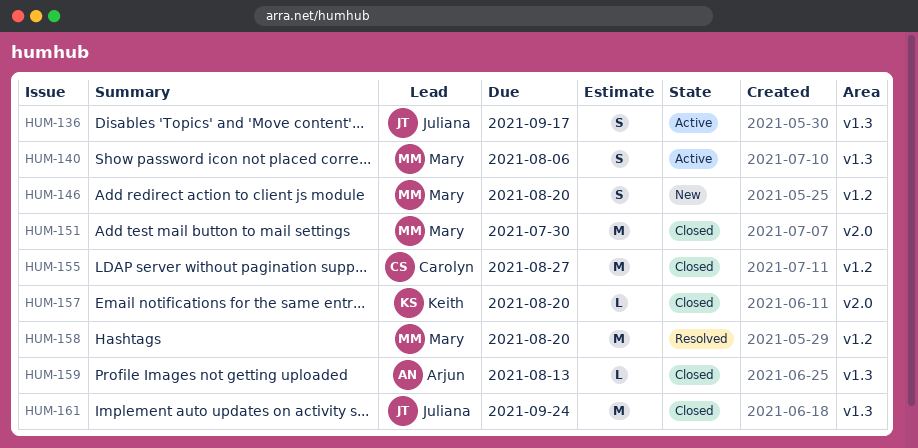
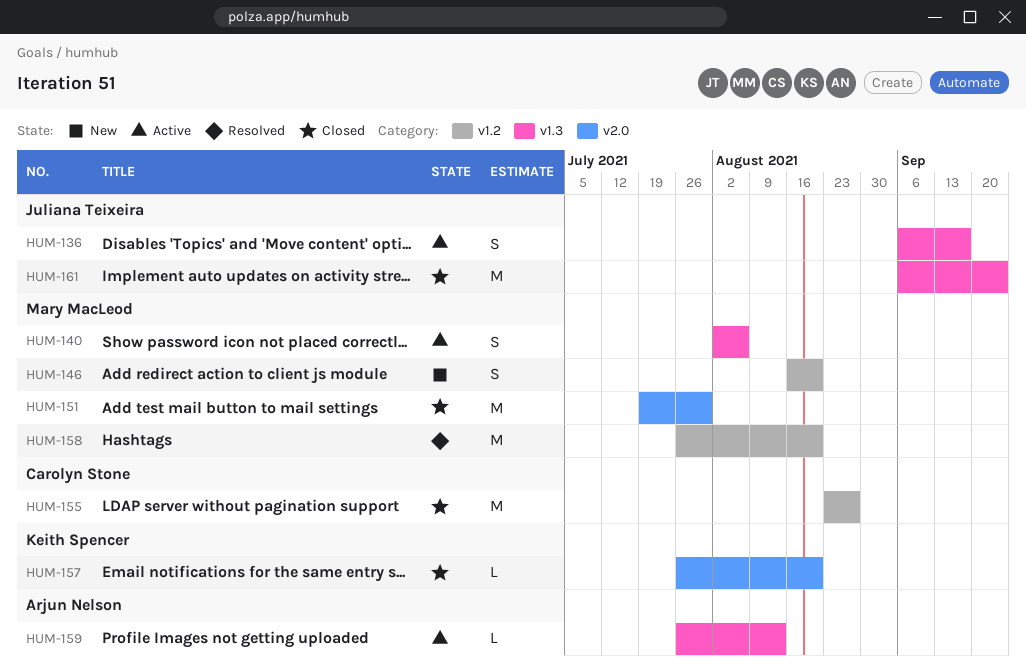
HUM-159, status: Closed -> Active

